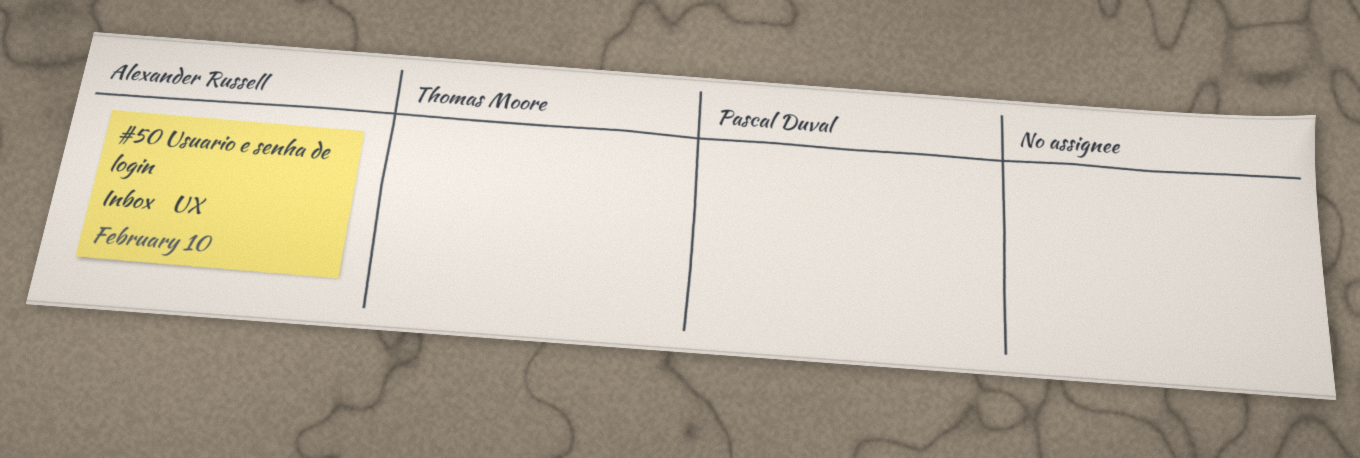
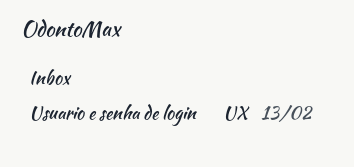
Usuario e senha de login, due: Feb 10 -> Feb 13

